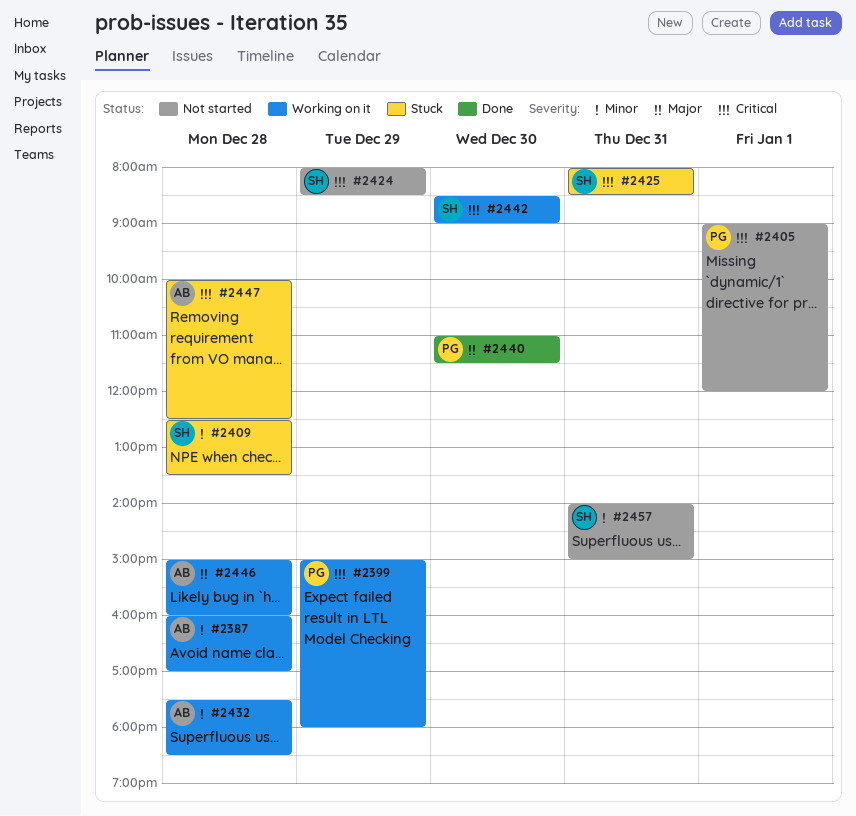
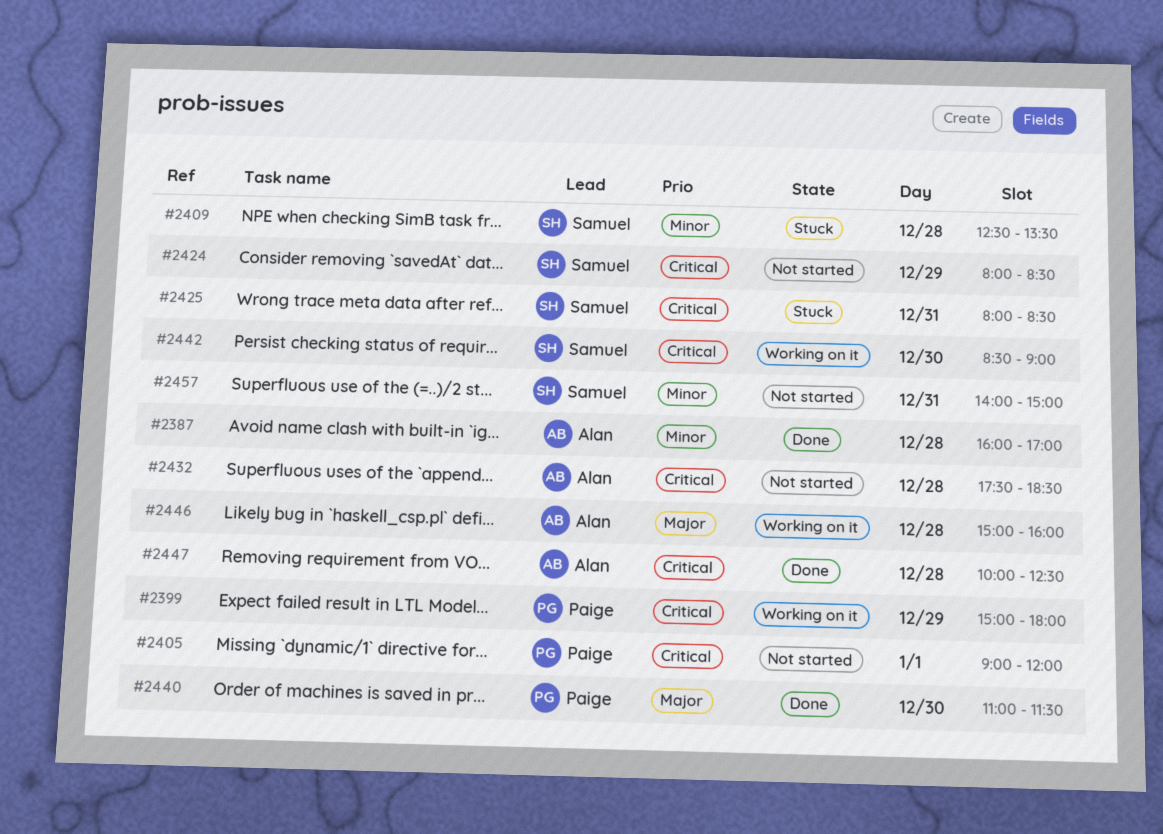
#2387, status: Working on it -> Done
#2432, status: Working on it -> Not started
#2432, priority: Minor -> Critical
#2447, status: Stuck -> Done

